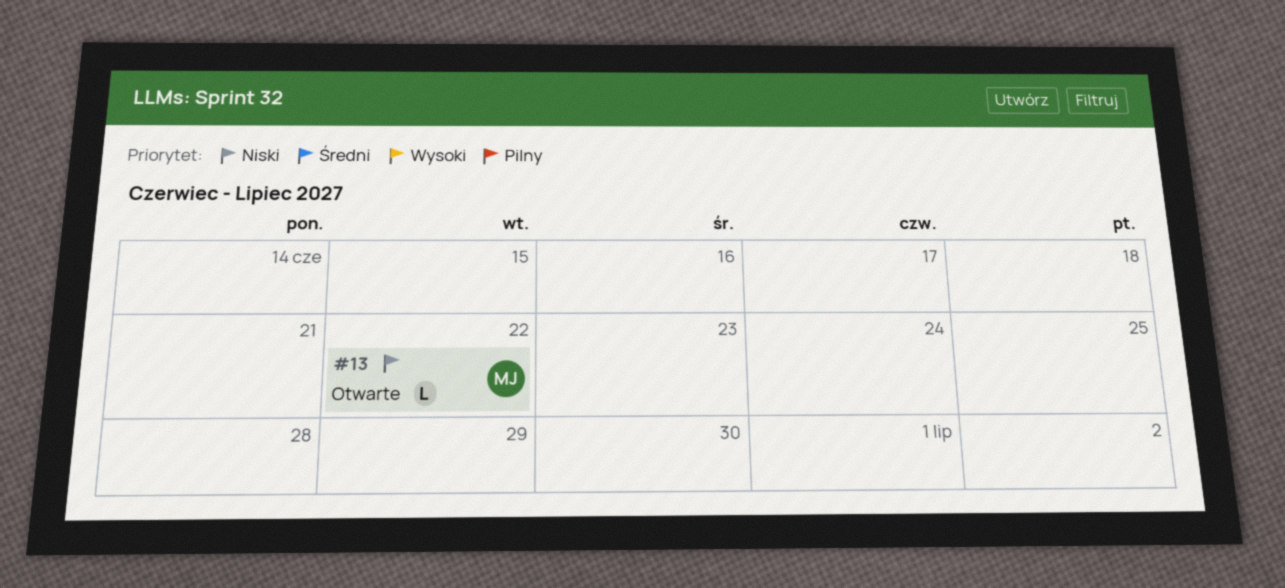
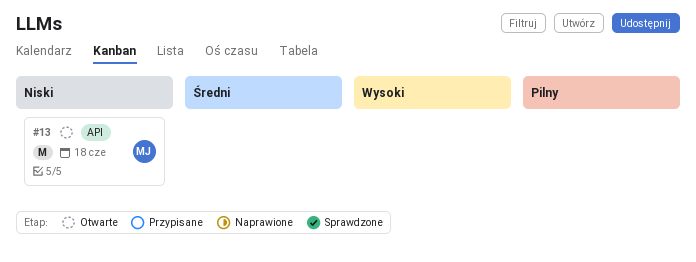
#13, estimate: L -> M
#13, due: Jun 22 -> Jun 18

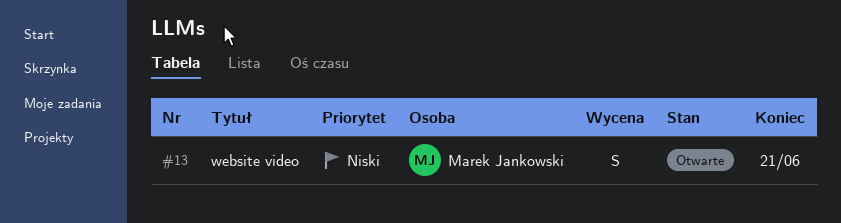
#13, estimate: M -> S
#13, due: Jun 18 -> Jun 21

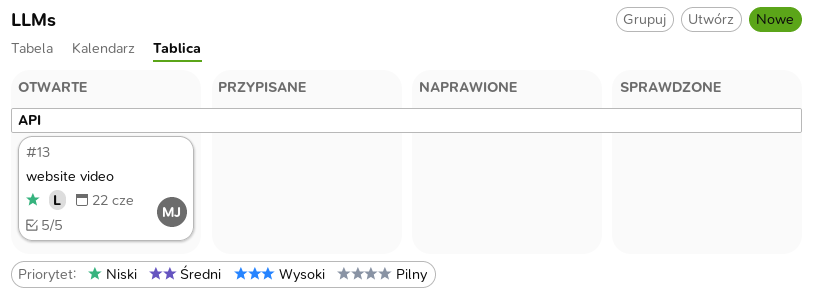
#13, estimate: S -> L
#13, due: Jun 21 -> Jun 22

